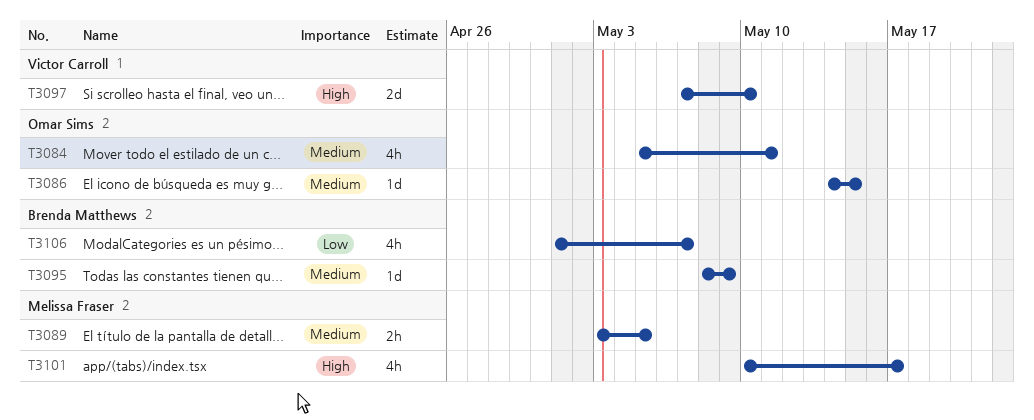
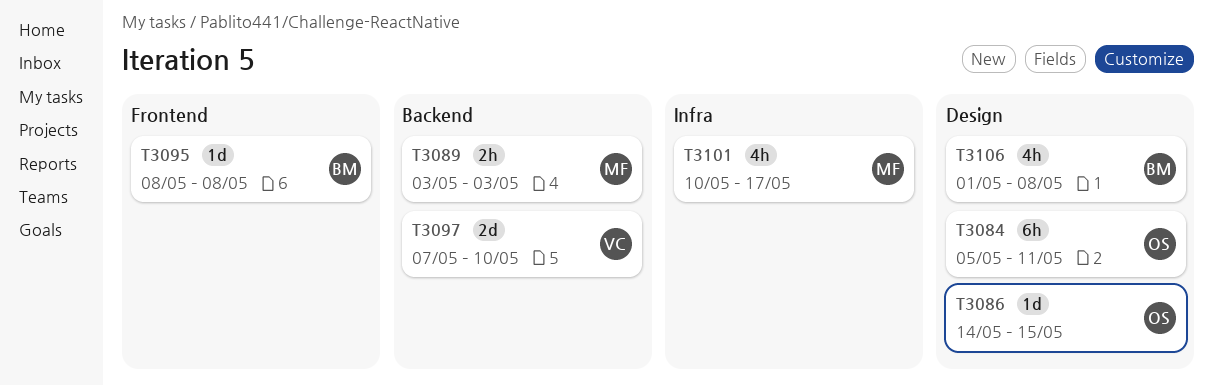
T3084, estimate: 4h -> 6h
T3089, due: May 5 -> May 3
T3095, due: May 9 -> May 8
T3106, due: May 7 -> May 8

